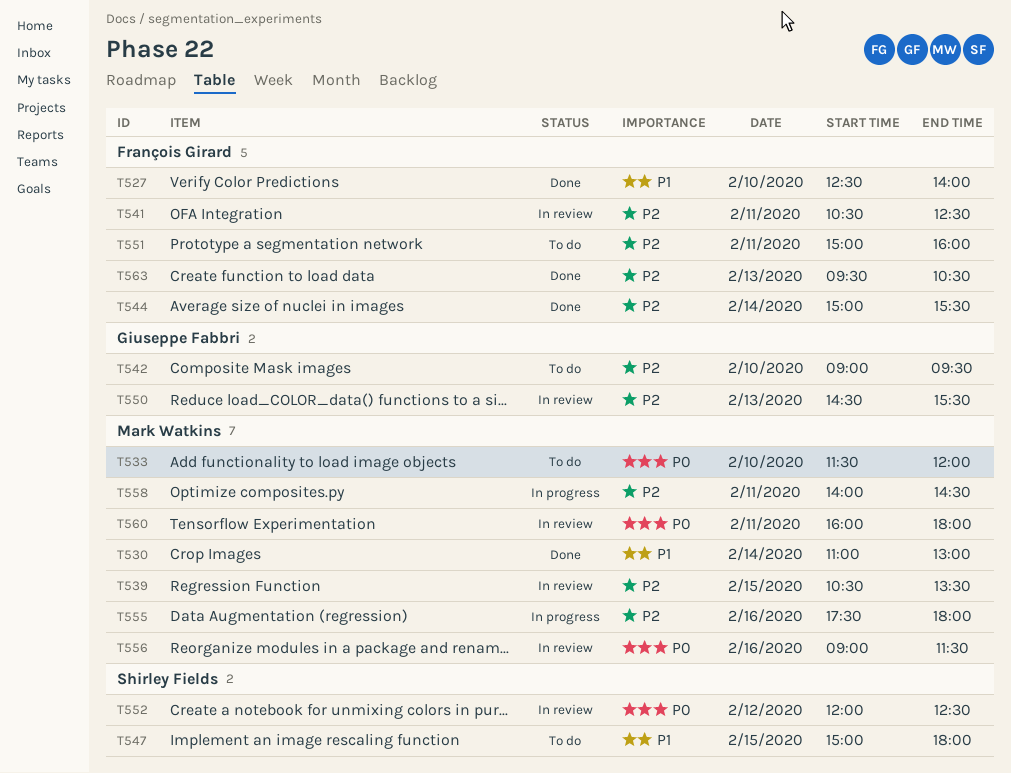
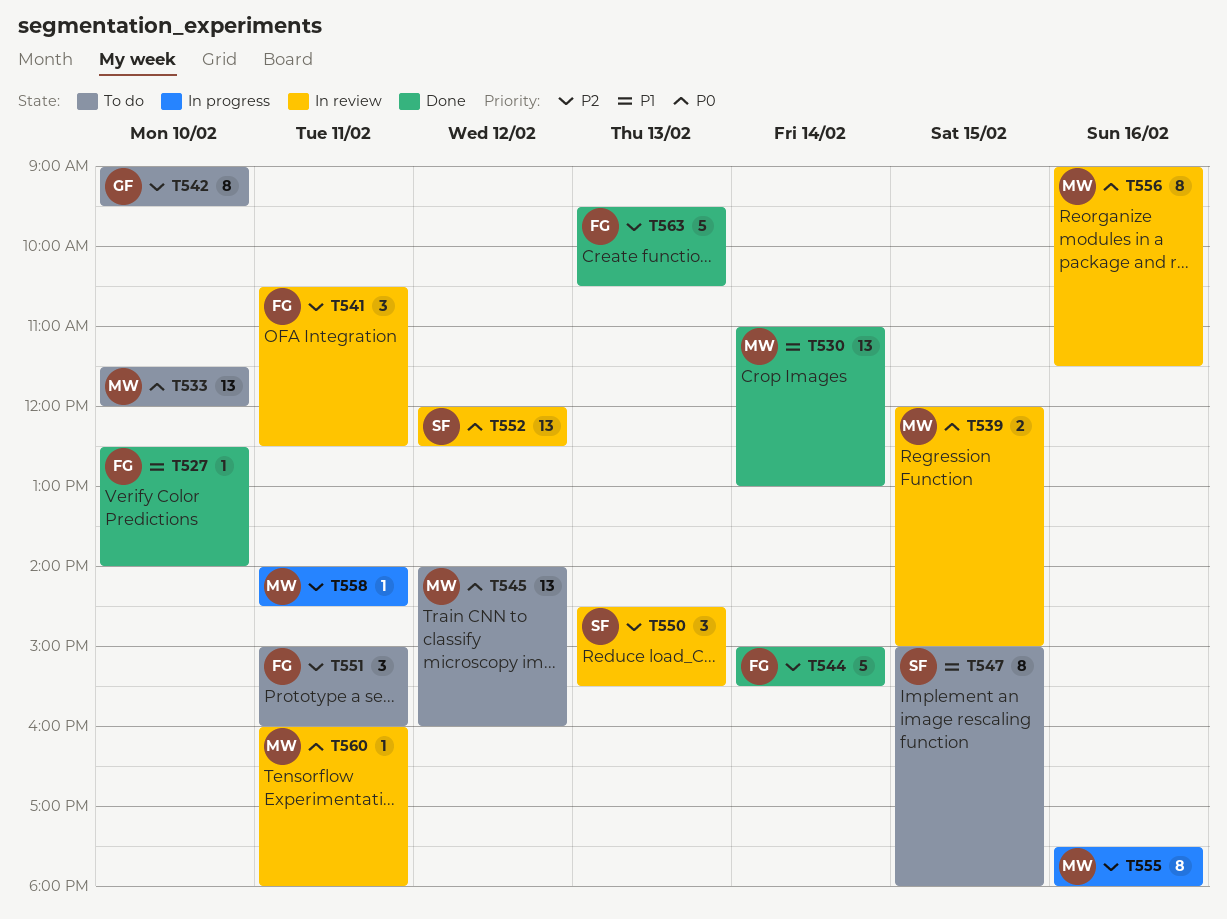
T539, priority: P2 -> P0
T539, begins: 10:30 -> 12:00
T539, ends: 13:30 -> 15:00
T545: none -> present
T550, owner: Giuseppe Fabbri -> Shirley Fields

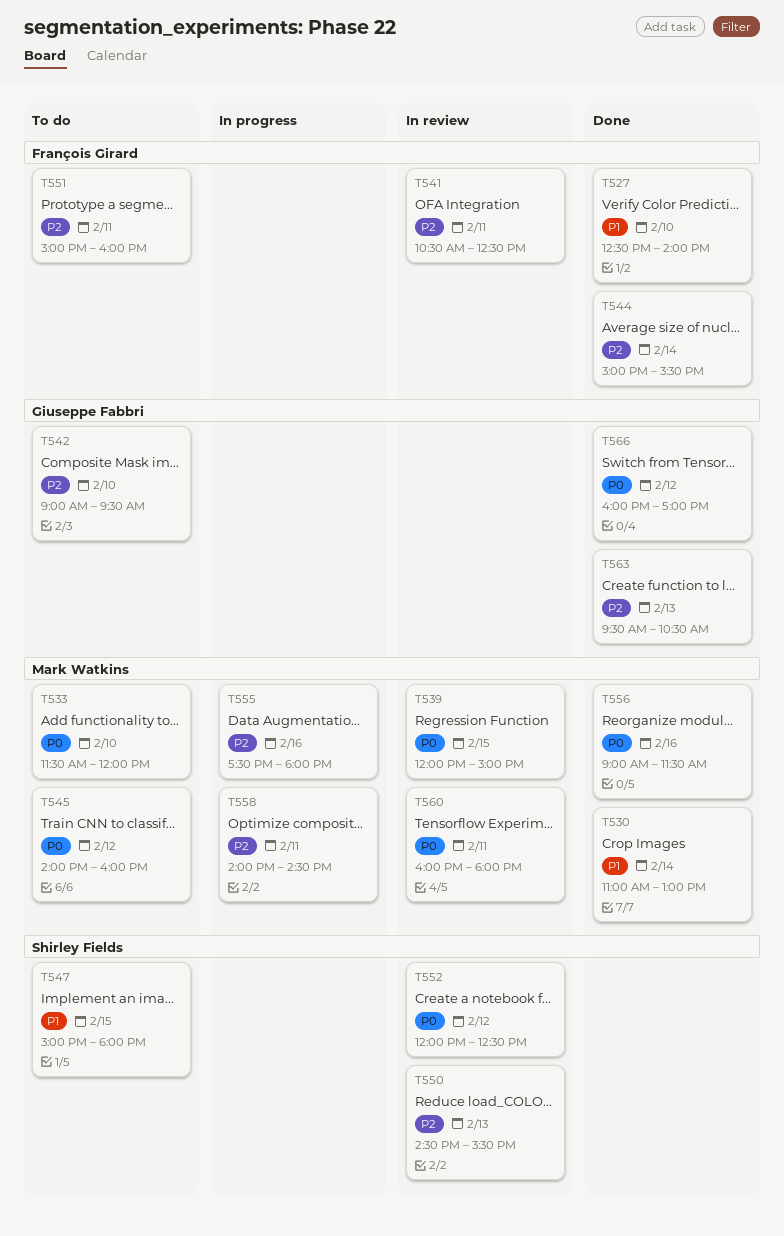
T556, status: In review -> Done
T563, owner: François Girard -> Giuseppe Fabbri
T566: none -> present

